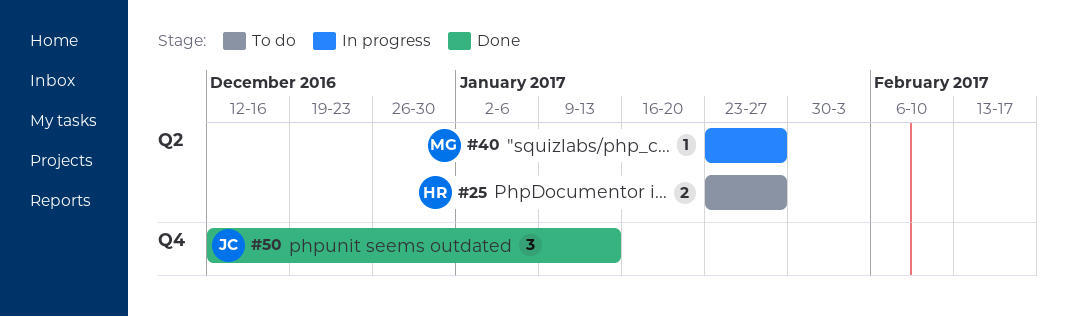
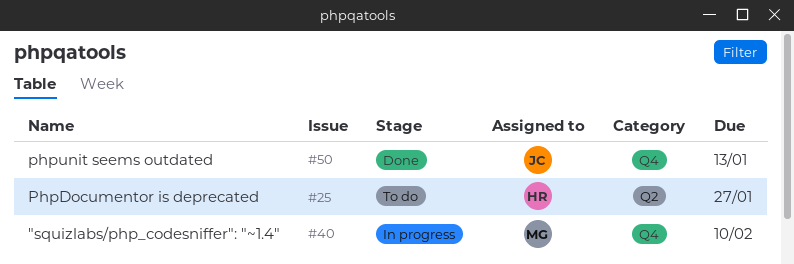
#40, label: Q2 -> Q4
#40, due: Jan 27 -> Feb 10

